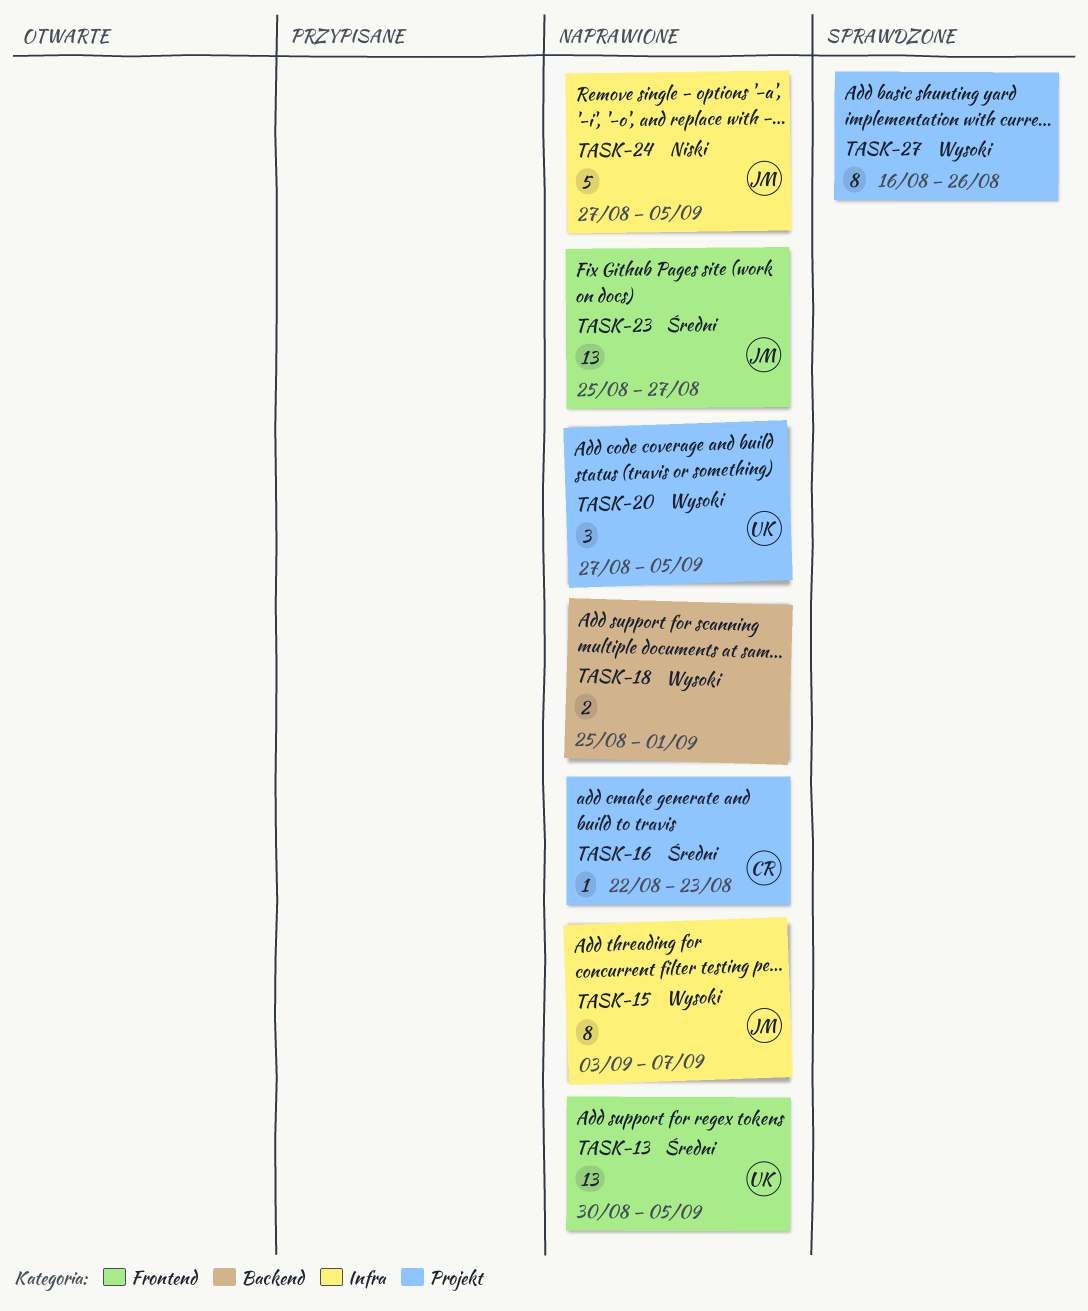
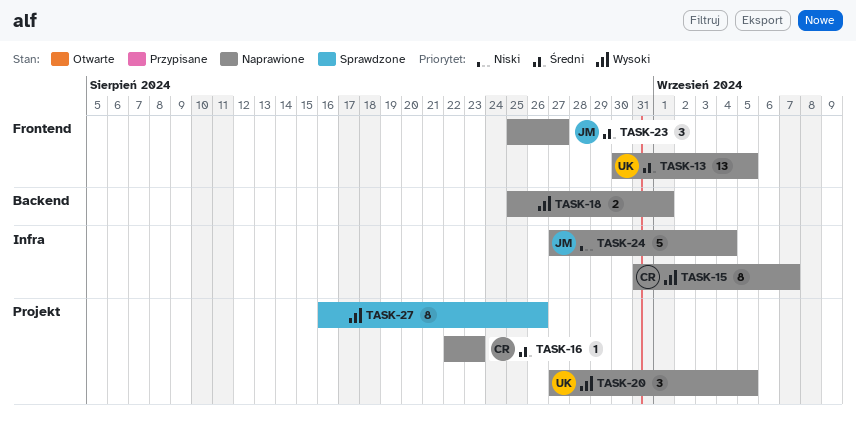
TASK-15, owner: JM -> CR
TASK-15, start: Sep 3 -> Aug 31
TASK-23, estimate: 13 -> 3
TASK-24, due: Sep 5 -> Sep 4

